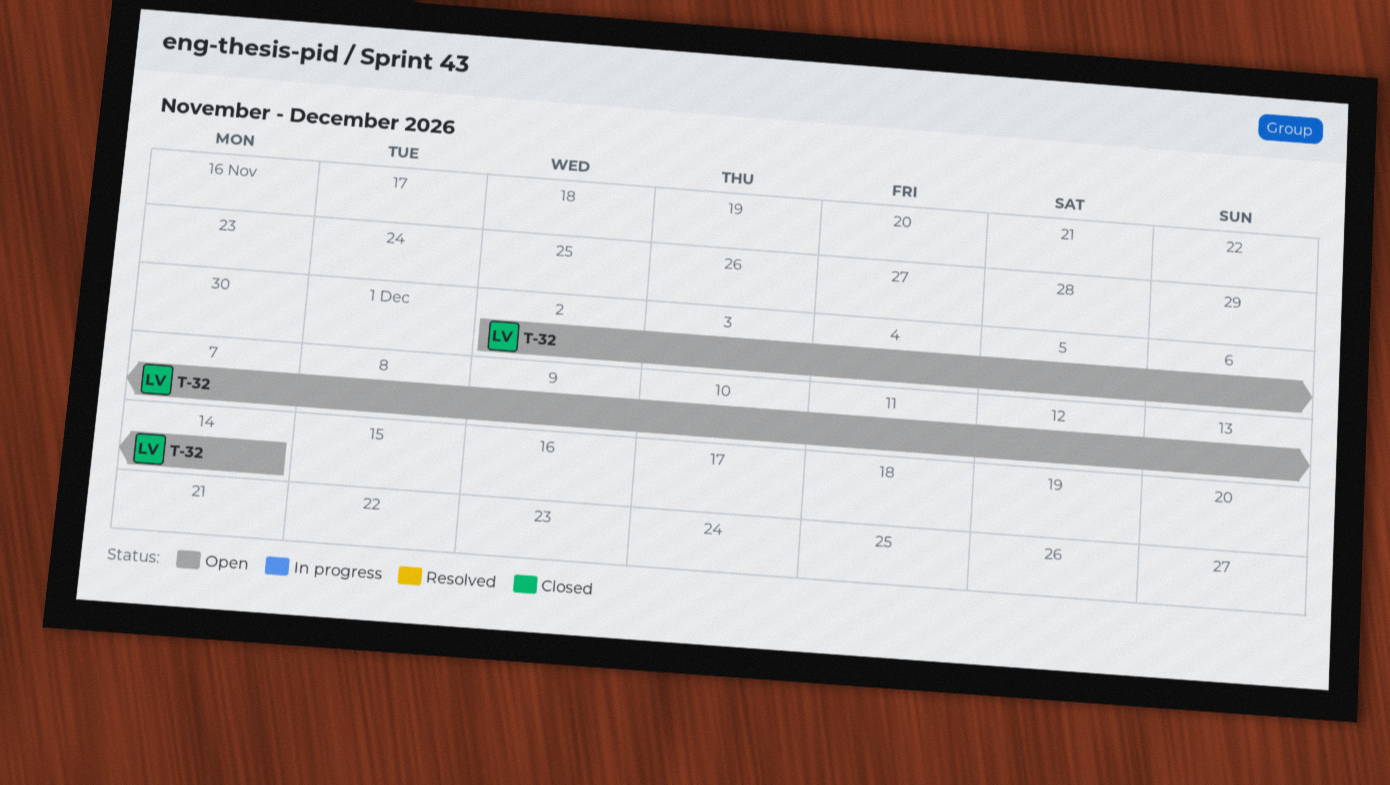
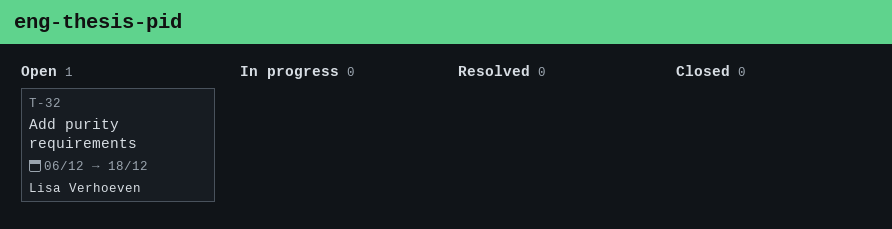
T-32, start: Dec 2 -> Dec 6
T-32, due: Dec 14 -> Dec 18

